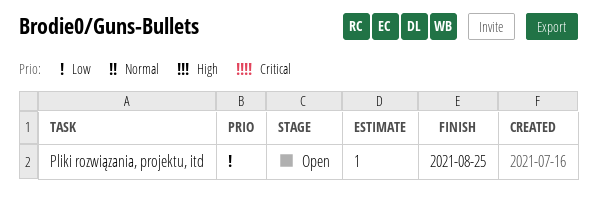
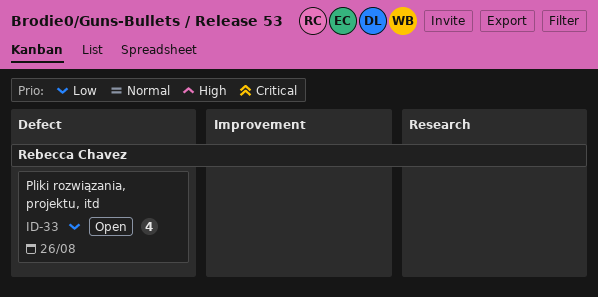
Pliki rozwiązania, projektu, itd, estimate: 1 -> 4
Pliki rozwiązania, projektu, itd, due: Aug 25 -> Aug 26

